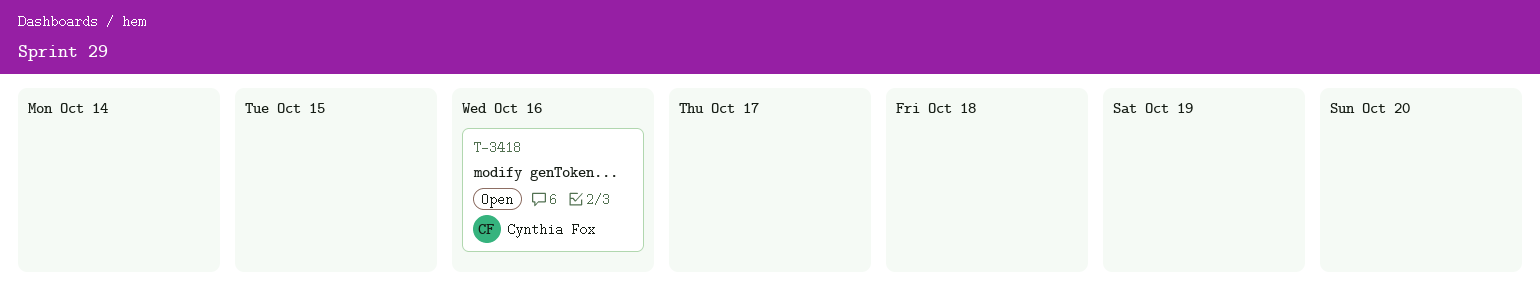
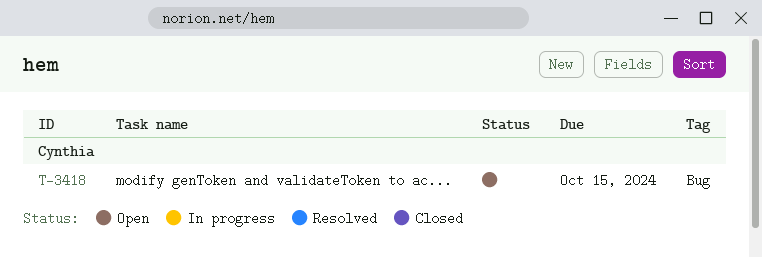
T-3418, due: Oct 16 -> Oct 15

